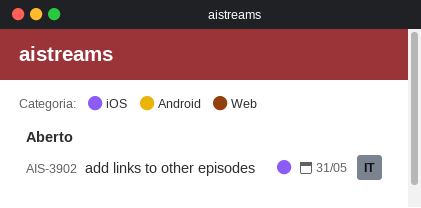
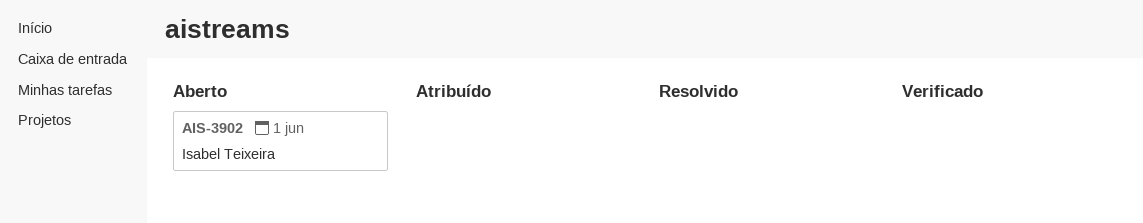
AIS-3902, due: May 31 -> Jun 1

